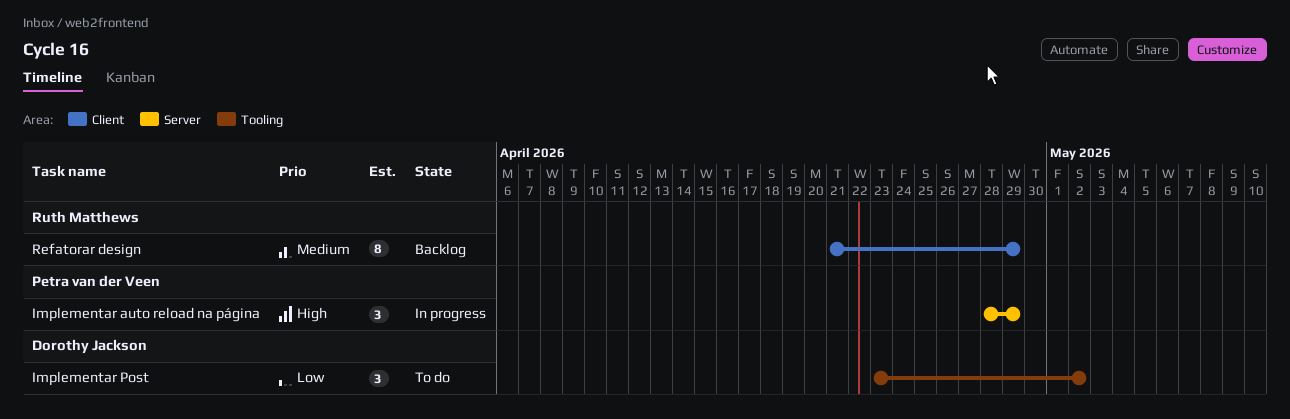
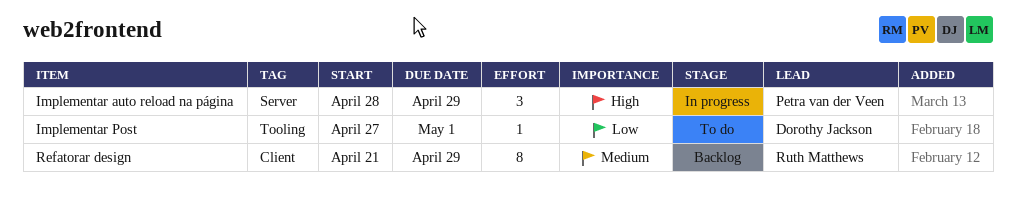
Implementar Post, estimate: 3 -> 1
Implementar Post, start: Apr 23 -> Apr 27
Implementar Post, due: May 2 -> May 1

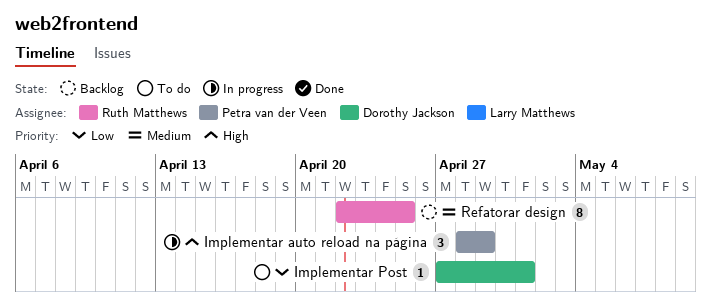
Refatorar design, start: Apr 21 -> Apr 22
Refatorar design, due: Apr 29 -> Apr 25

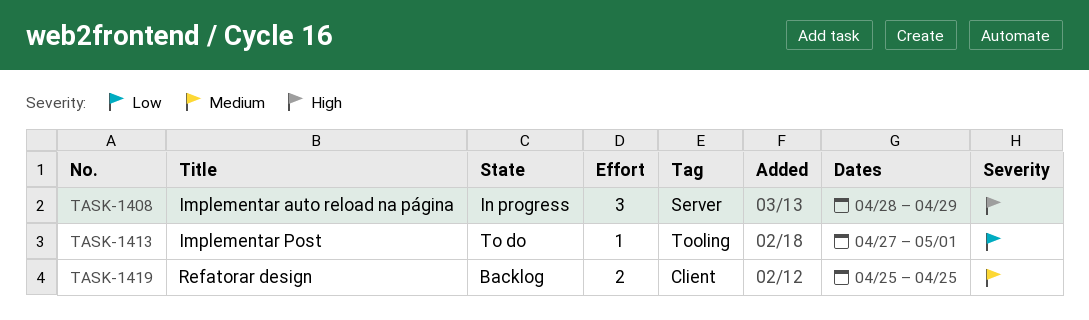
Refatorar design, estimate: 8 -> 2
Refatorar design, start: Apr 22 -> Apr 25

